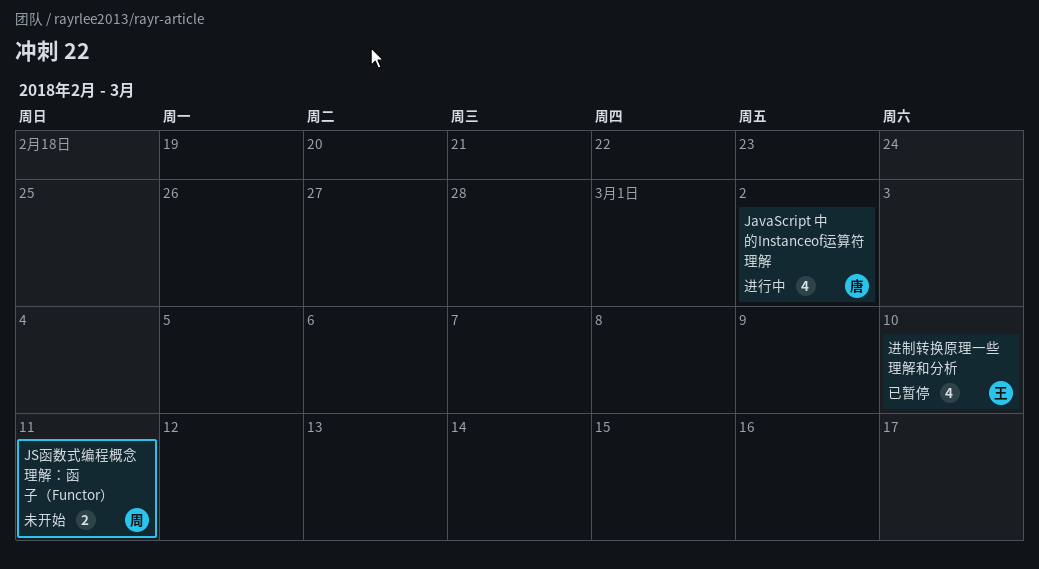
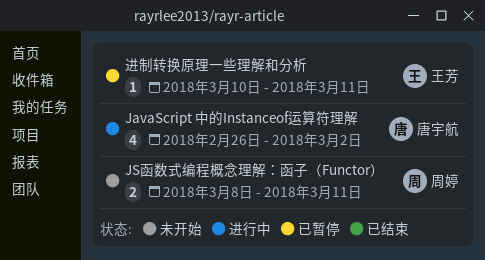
进制转换原理一些理解和分析, estimate: 4 -> 1
进制转换原理一些理解和分析, due: Mar 10 -> Mar 11

